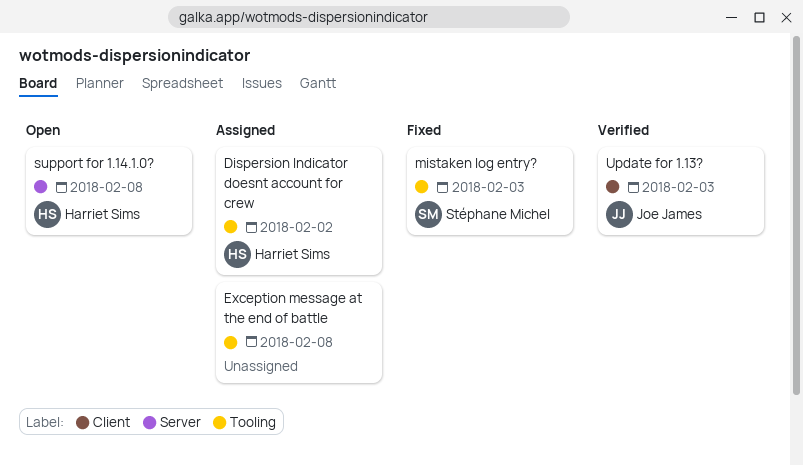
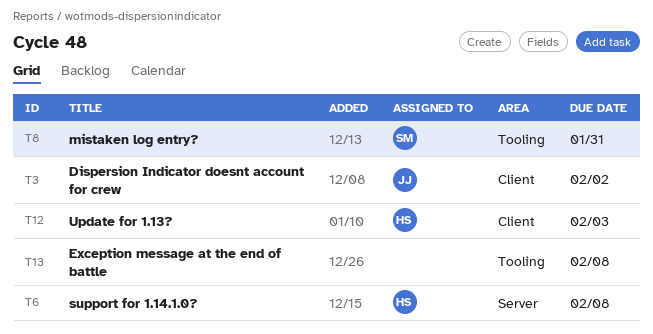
Dispersion Indicator doesnt account for crew, owner: Harriet Sims -> Joe James
Dispersion Indicator doesnt account for crew, label: Tooling -> Client
mistaken log entry?, due: Feb 3 -> Jan 31
Update for 1.13?, owner: Joe James -> Harriet Sims

